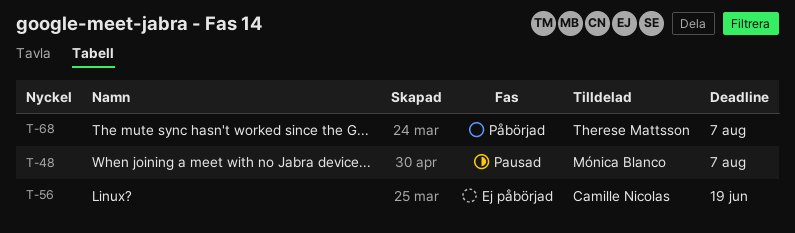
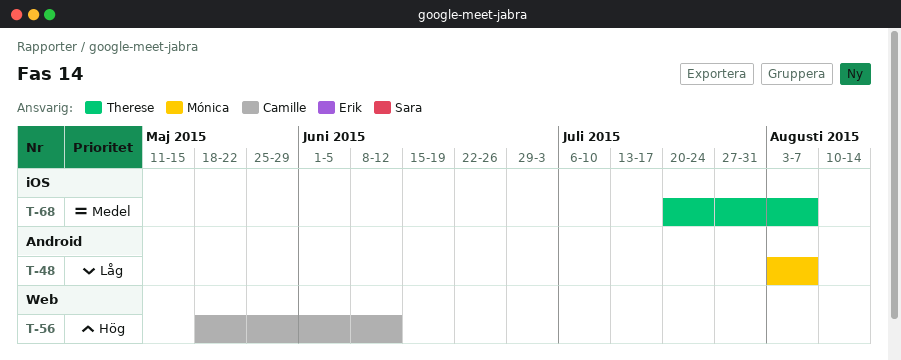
T-56, due: Jun 19 -> Jun 12

